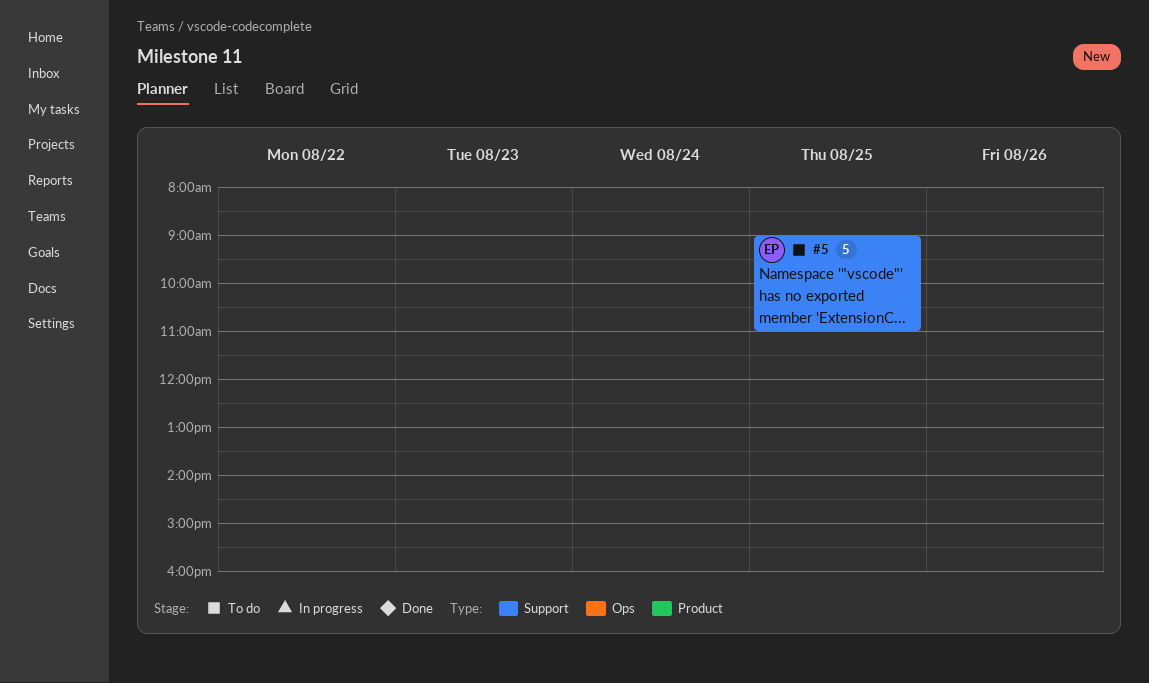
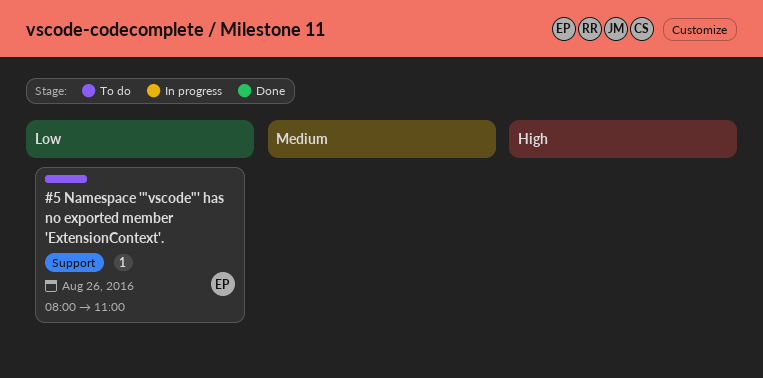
#5, estimate: 5 -> 1
#5, day: Aug 25 -> Aug 26
#5, begins: 09:00 -> 08:00

